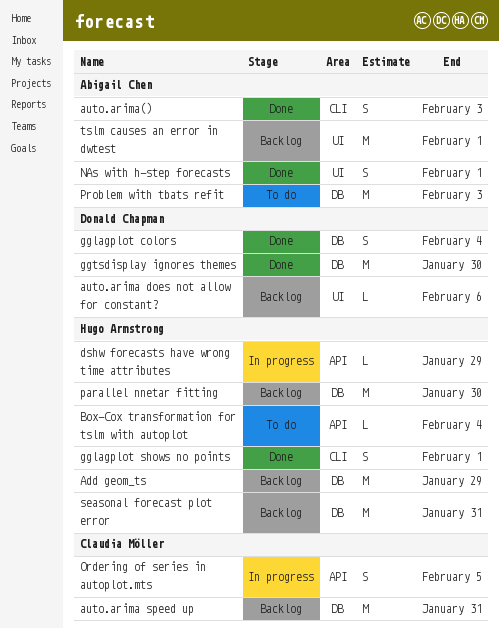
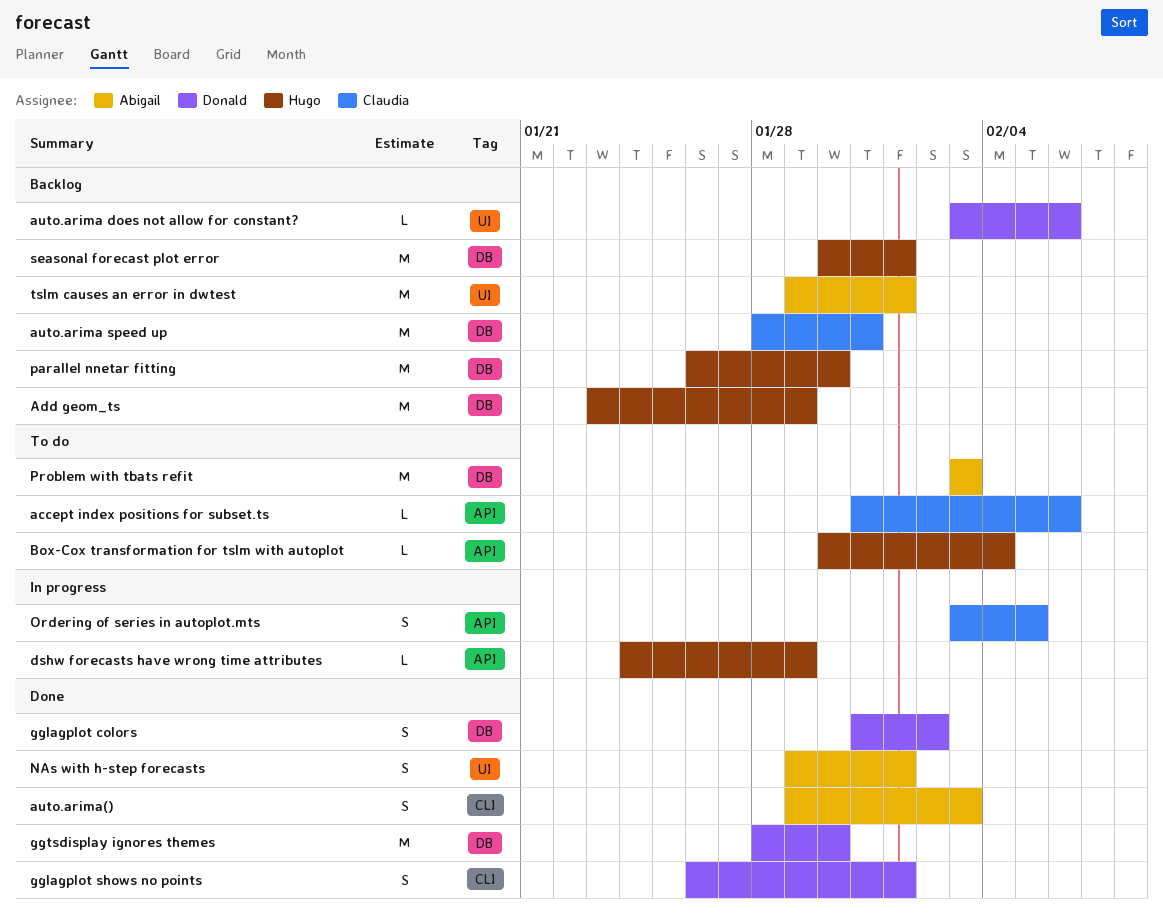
accept index positions for subset.ts: none -> present
gglagplot colors, due: Feb 4 -> Feb 2
gglagplot shows no points, owner: Hugo Armstrong -> Donald Chapman
seasonal forecast plot error, due: Jan 31 -> Feb 1

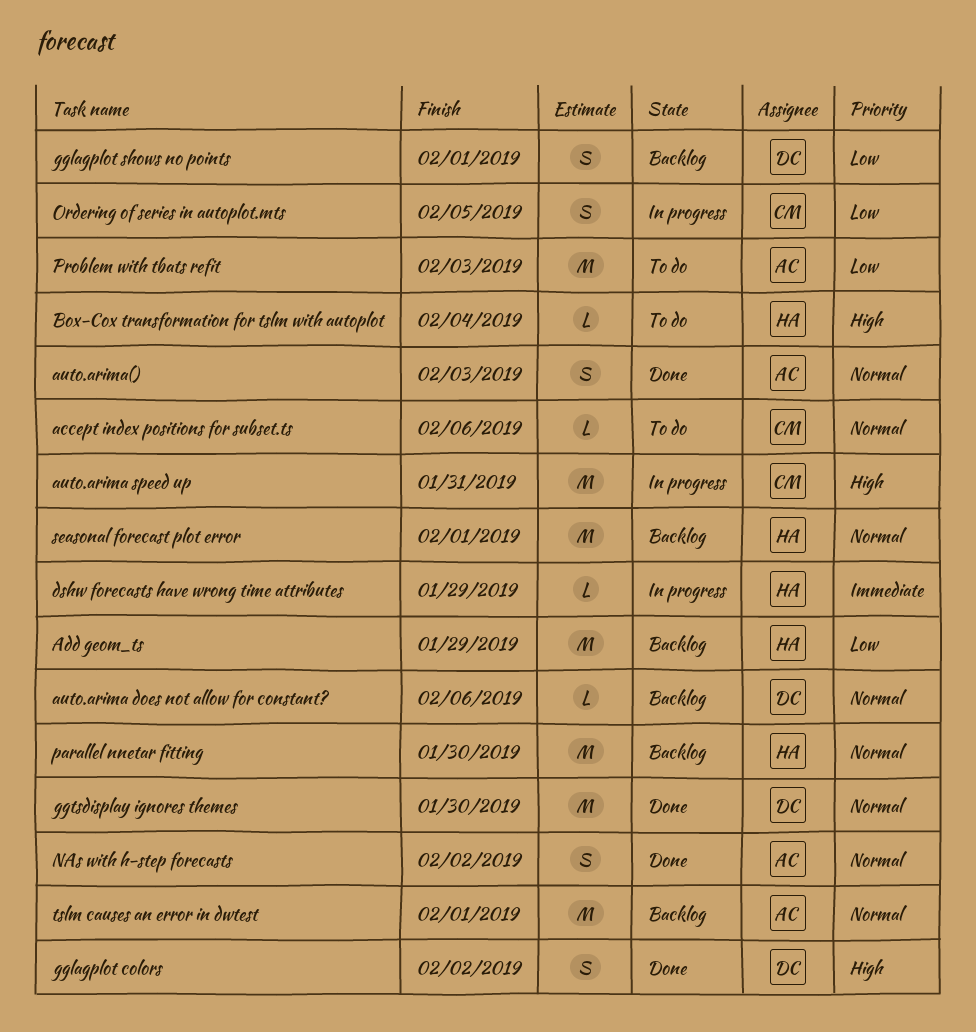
auto.arima speed up, status: Backlog -> In progress
gglagplot shows no points, status: Done -> Backlog
NAs with h-step forecasts, due: Feb 1 -> Feb 2

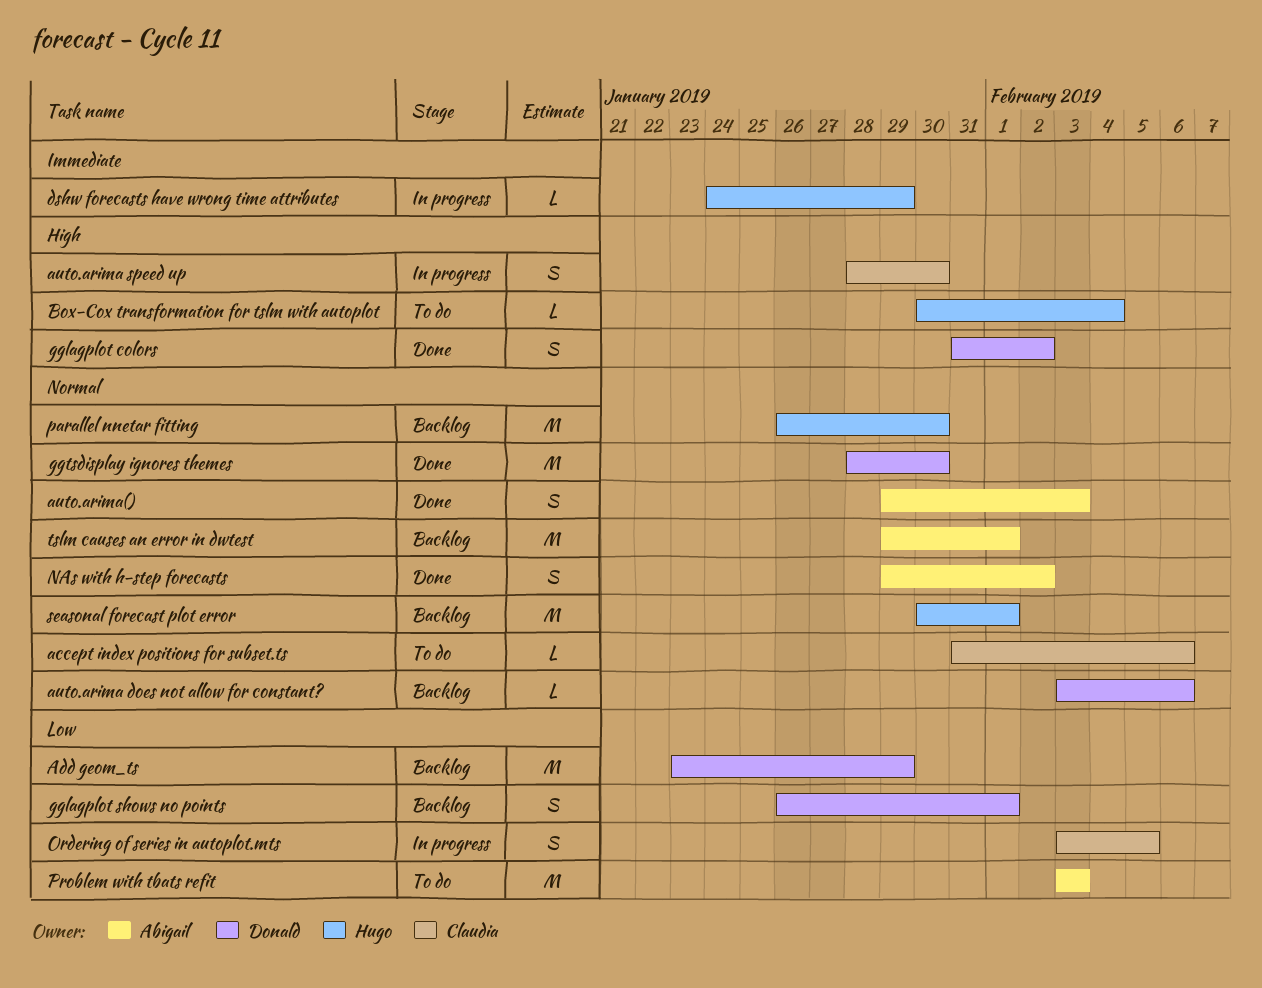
Add geom_ts, owner: Hugo -> Donald
auto.arima speed up, estimate: M -> S
auto.arima speed up, due: Jan 31 -> Jan 30

